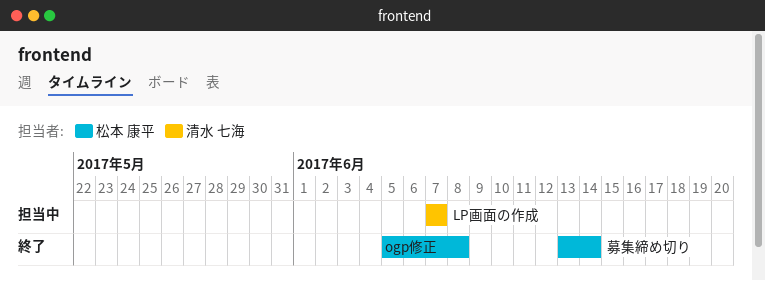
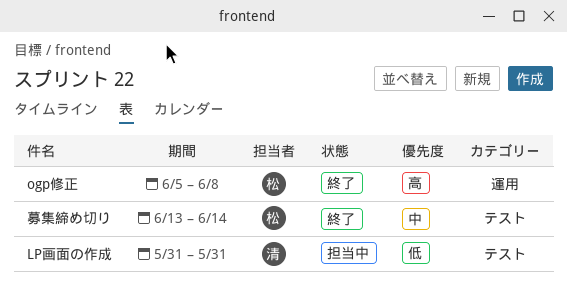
LP画面の作成, start: Jun 7 -> May 31
LP画面の作成, due: Jun 7 -> May 31

